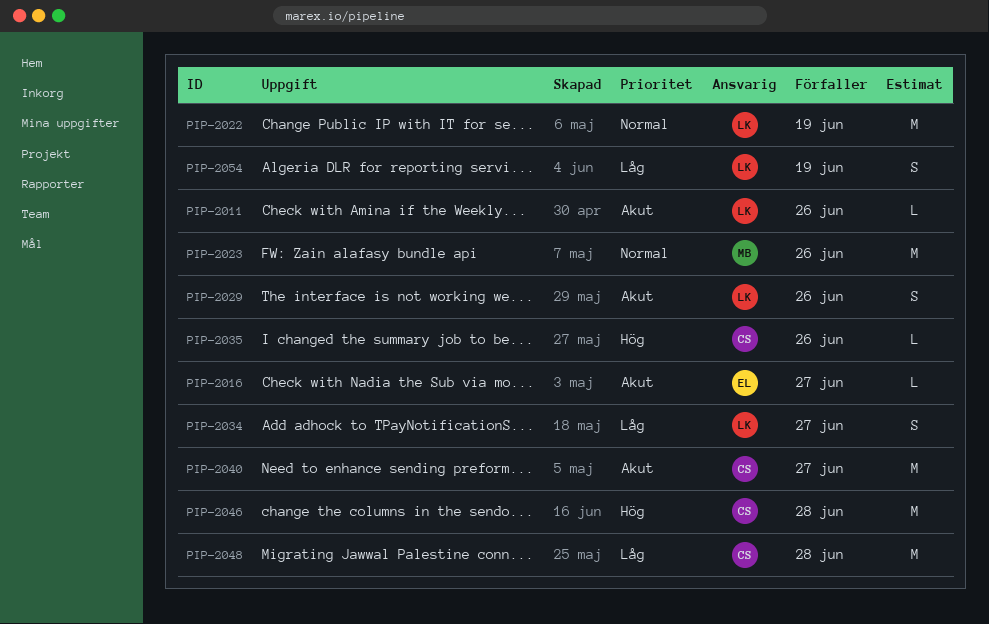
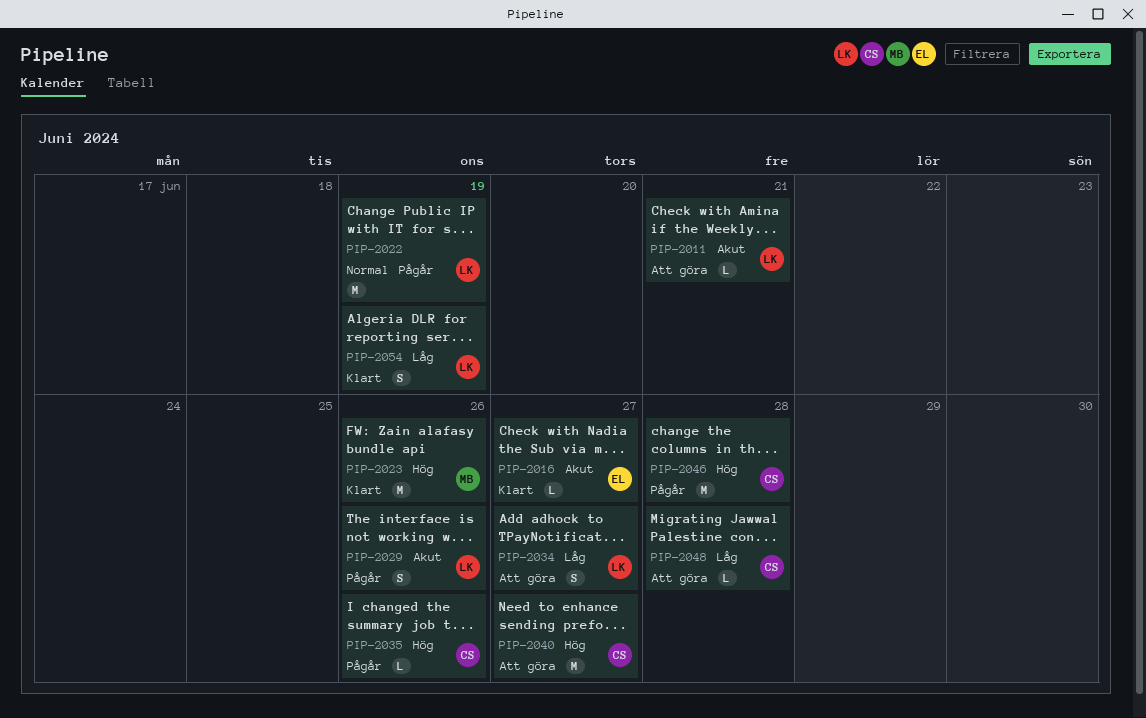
PIP-2011, due: Jun 26 -> Jun 21
PIP-2023, priority: Normal -> Hög
PIP-2040, priority: Akut -> Hög
PIP-2048, estimate: M -> L

